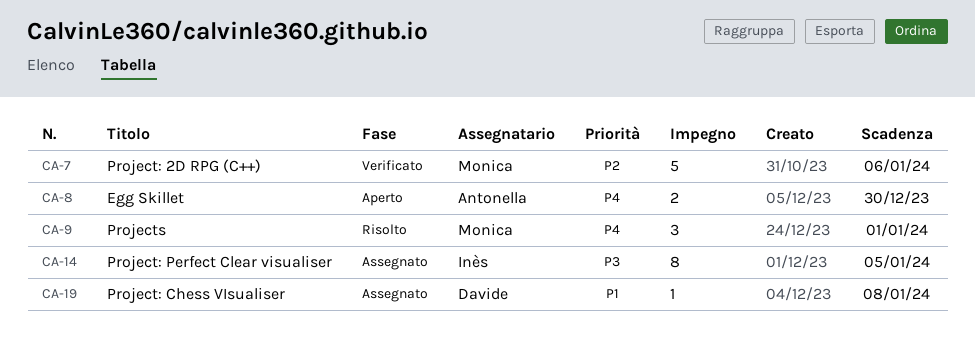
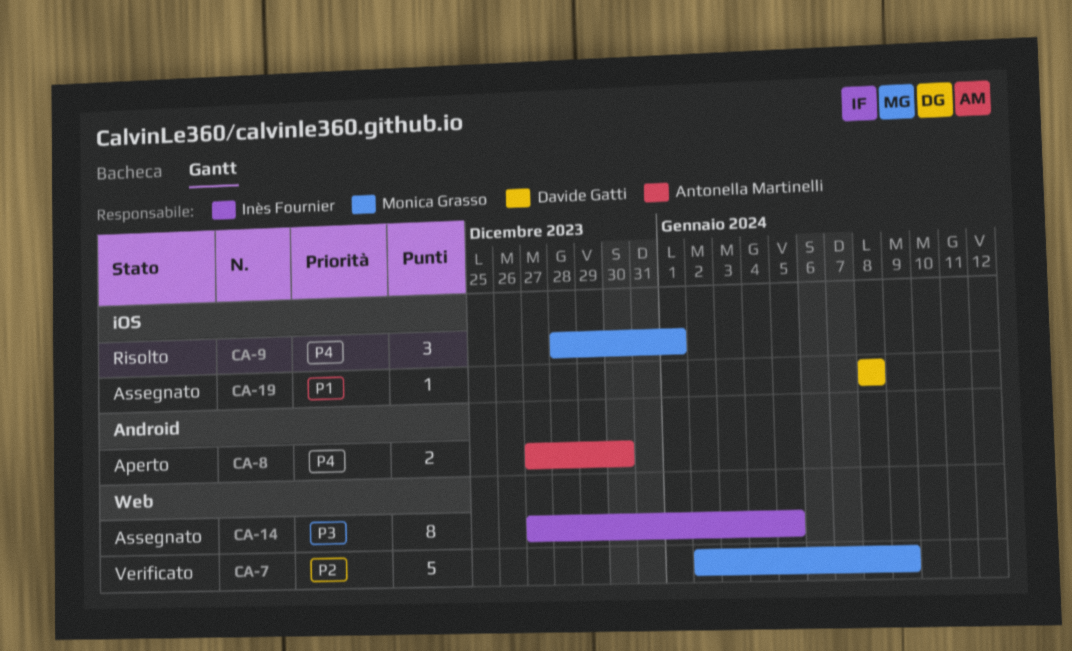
CA-7, due: Jan 6 -> Jan 9

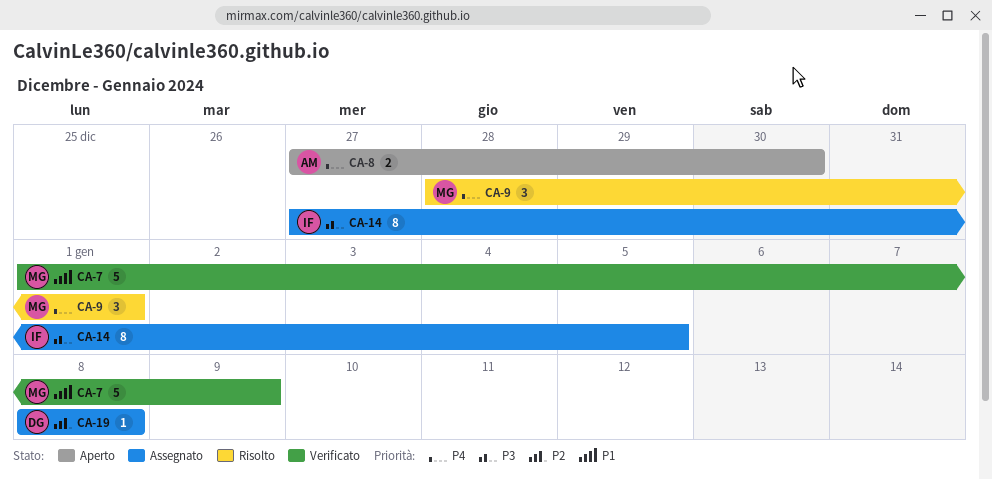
CA-7, priority: P2 -> P1
CA-7, start: Jan 2 -> Jan 1
CA-19, priority: P1 -> P2

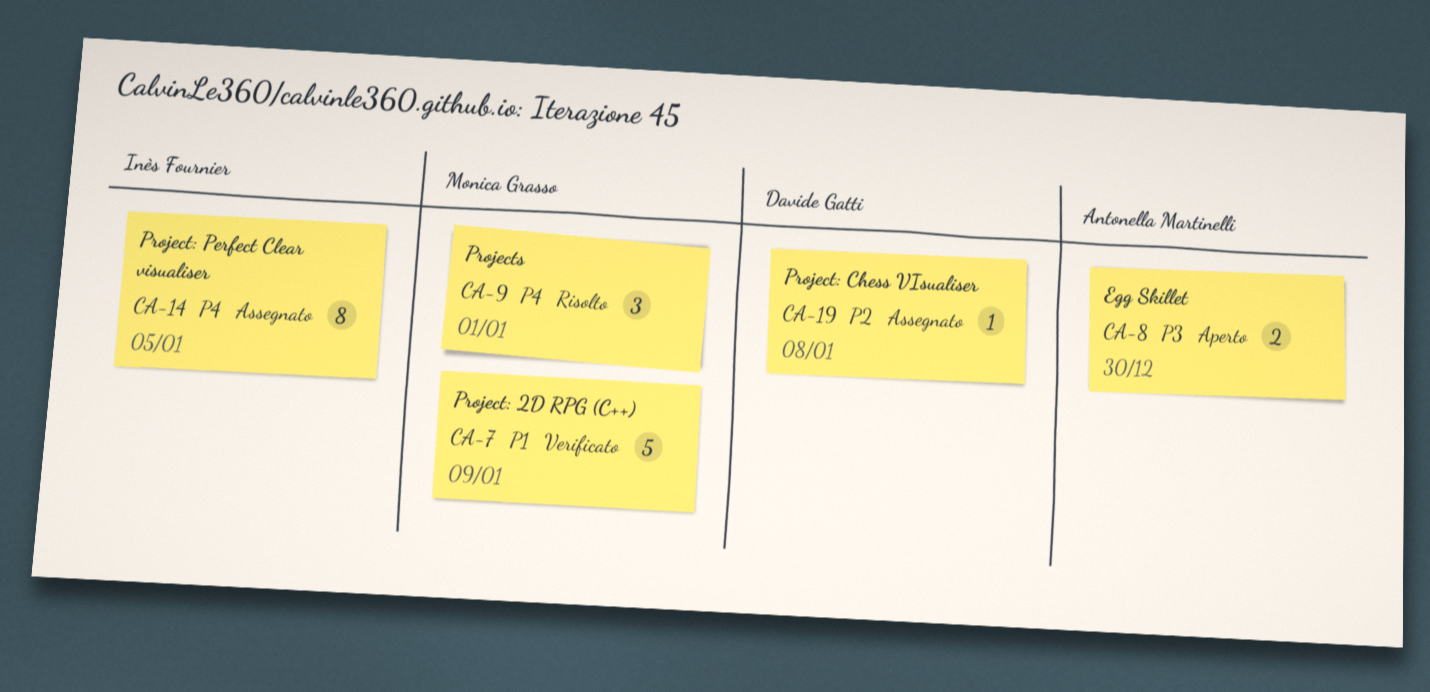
CA-8, priority: P4 -> P3
CA-14, priority: P3 -> P4

